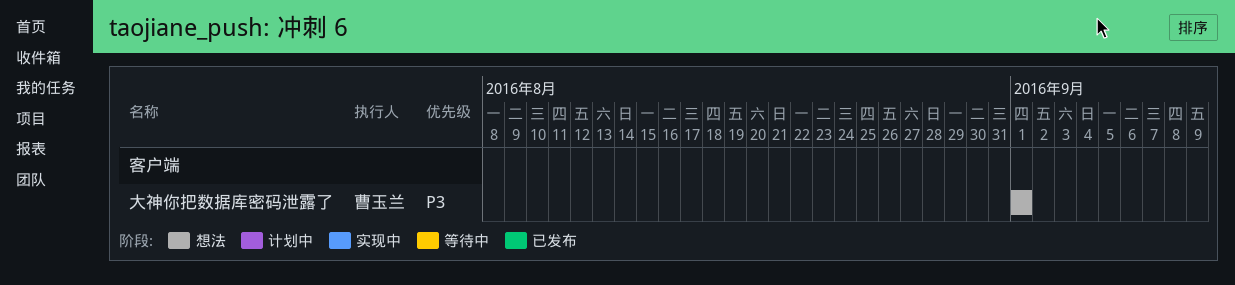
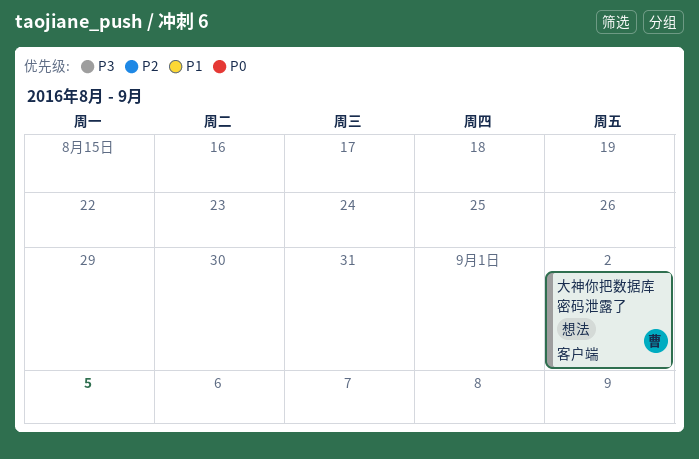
大神你把数据库密码泄露了, due: Sep 1 -> Sep 2

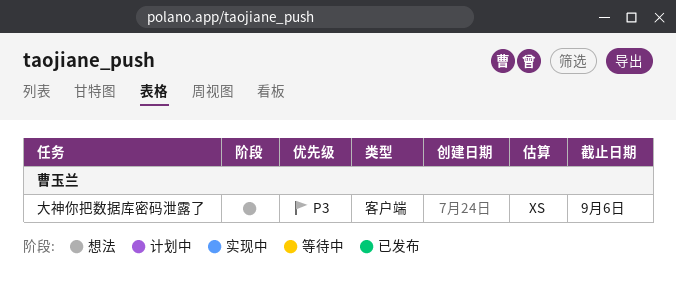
大神你把数据库密码泄露了, due: Sep 2 -> Sep 6

